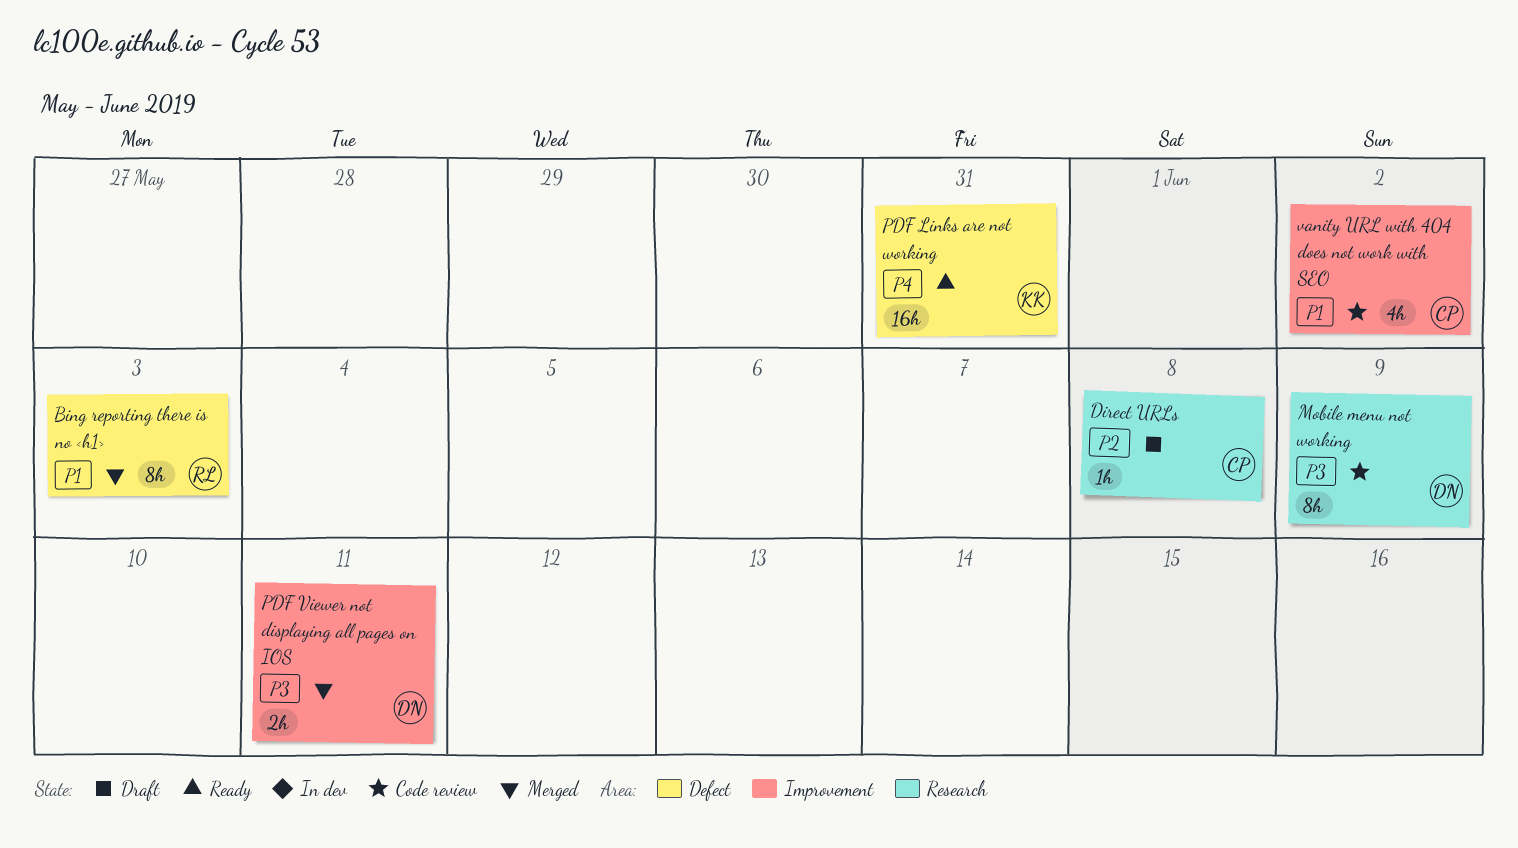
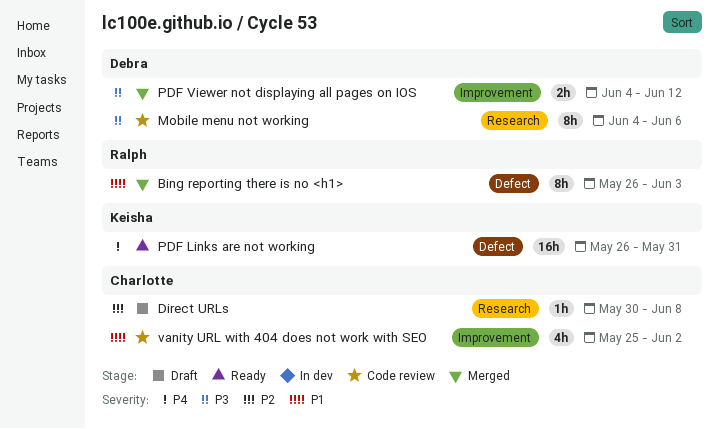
Mobile menu not working, due: Jun 9 -> Jun 6
PDF Viewer not displaying all pages on IOS, due: Jun 11 -> Jun 12

